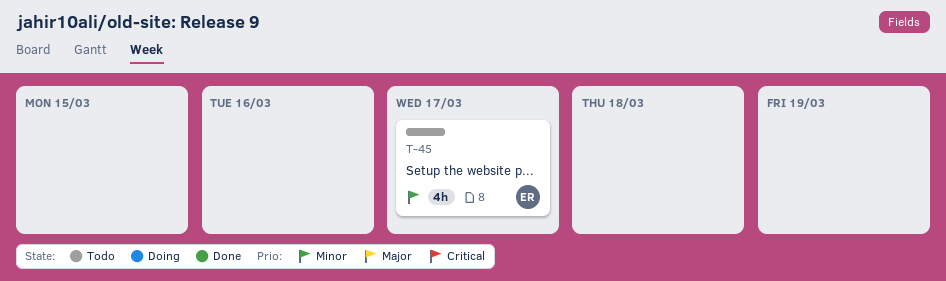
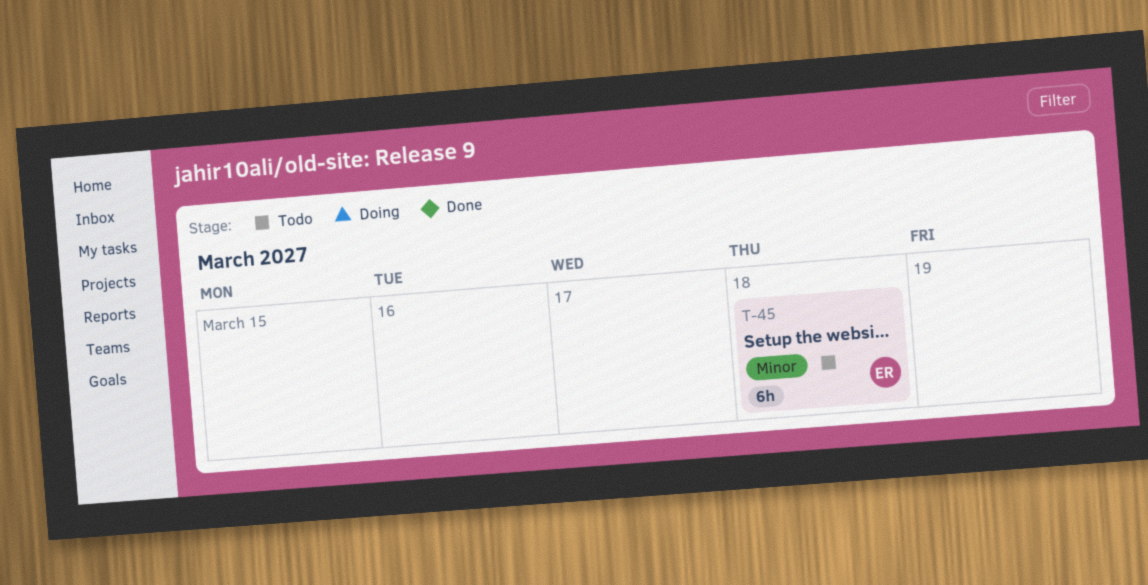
T-45, estimate: 4h -> 6h
T-45, due: Mar 17 -> Mar 18

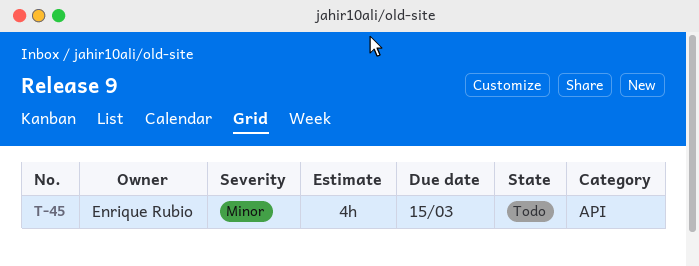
T-45, estimate: 6h -> 4h
T-45, due: Mar 18 -> Mar 15

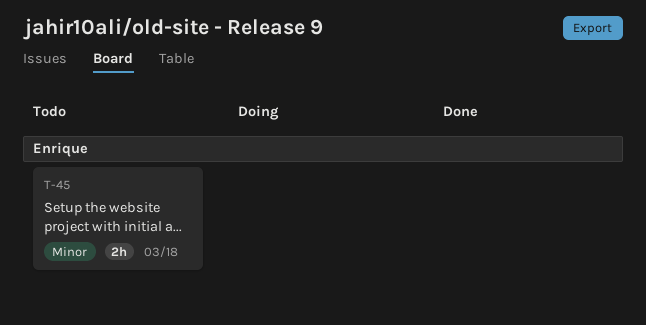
T-45, estimate: 4h -> 2h
T-45, due: Mar 15 -> Mar 18

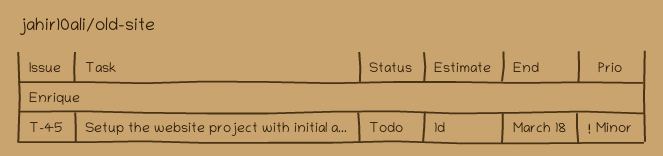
T-45, estimate: 2h -> 1d

